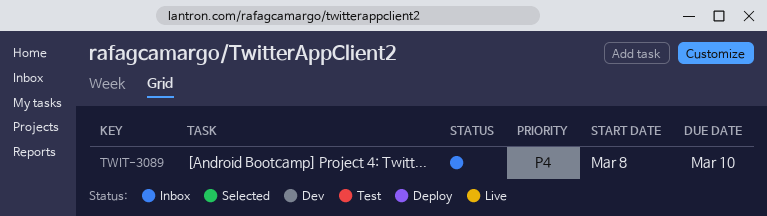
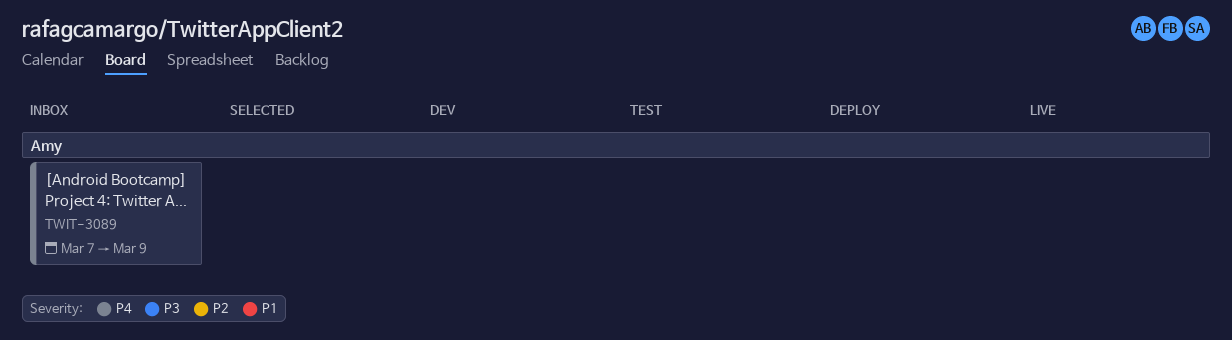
TWIT-3089, start: Mar 8 -> Mar 7
TWIT-3089, due: Mar 10 -> Mar 9

